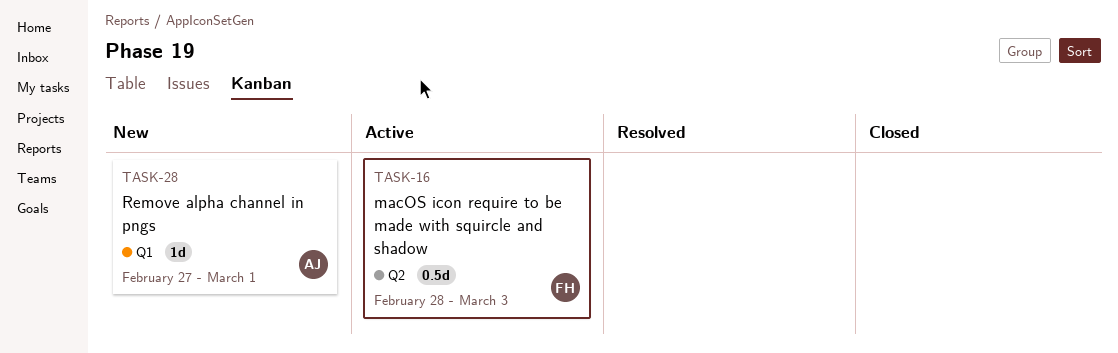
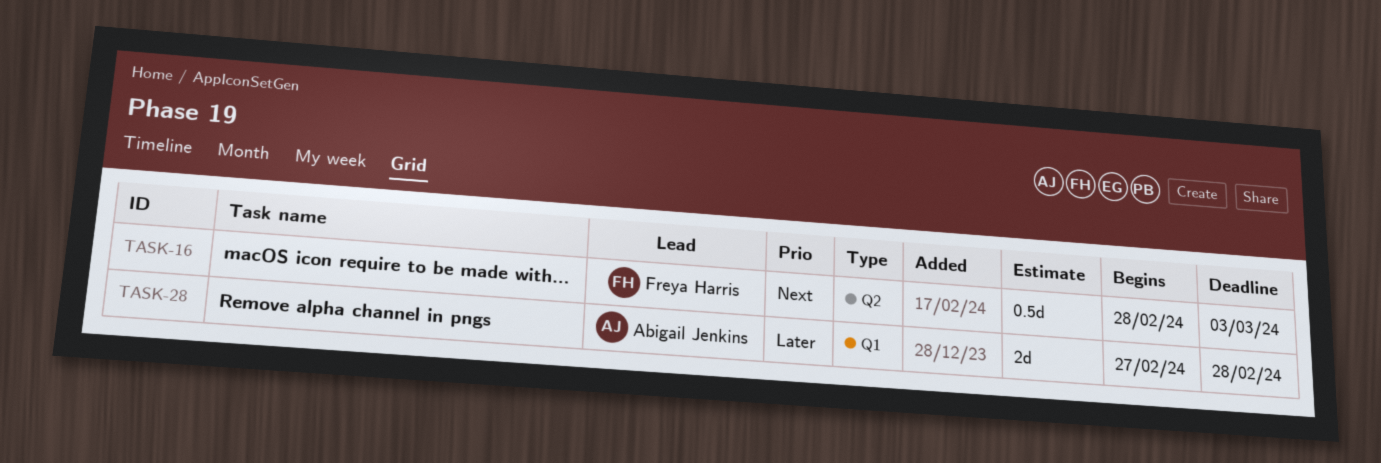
TASK-28, estimate: 1d -> 2d
TASK-28, due: Mar 1 -> Feb 28

